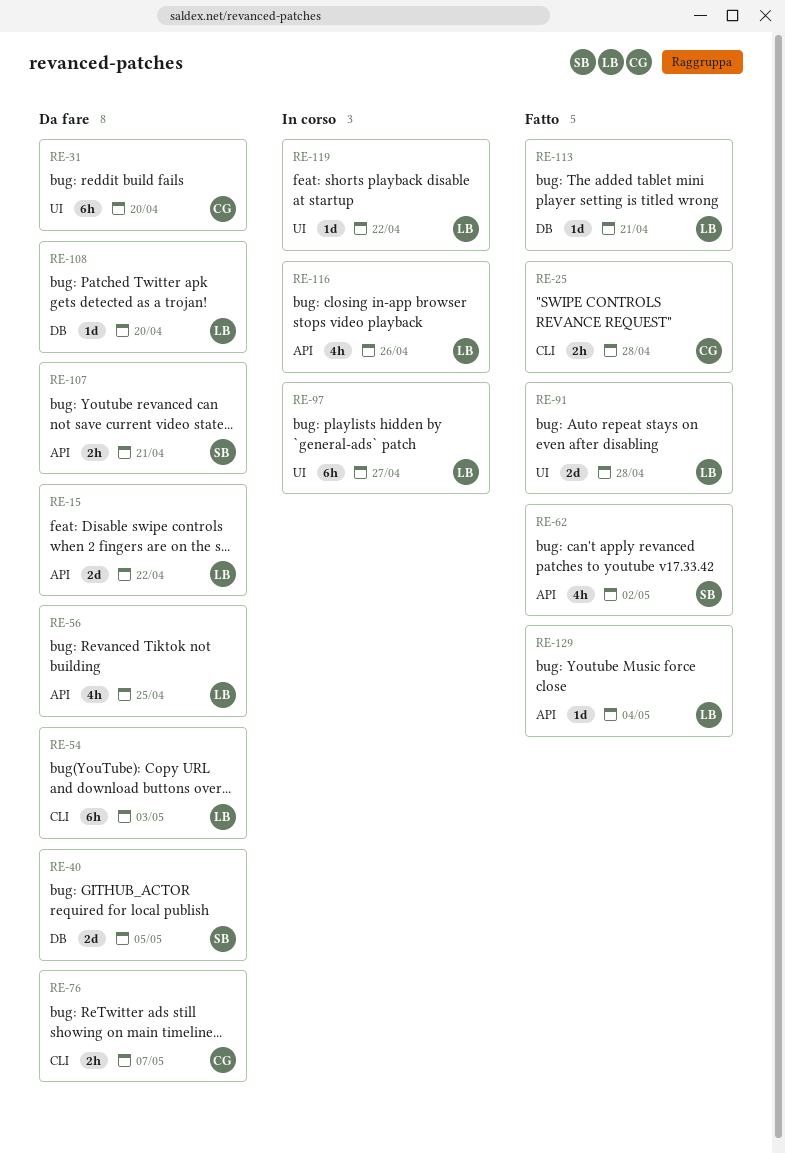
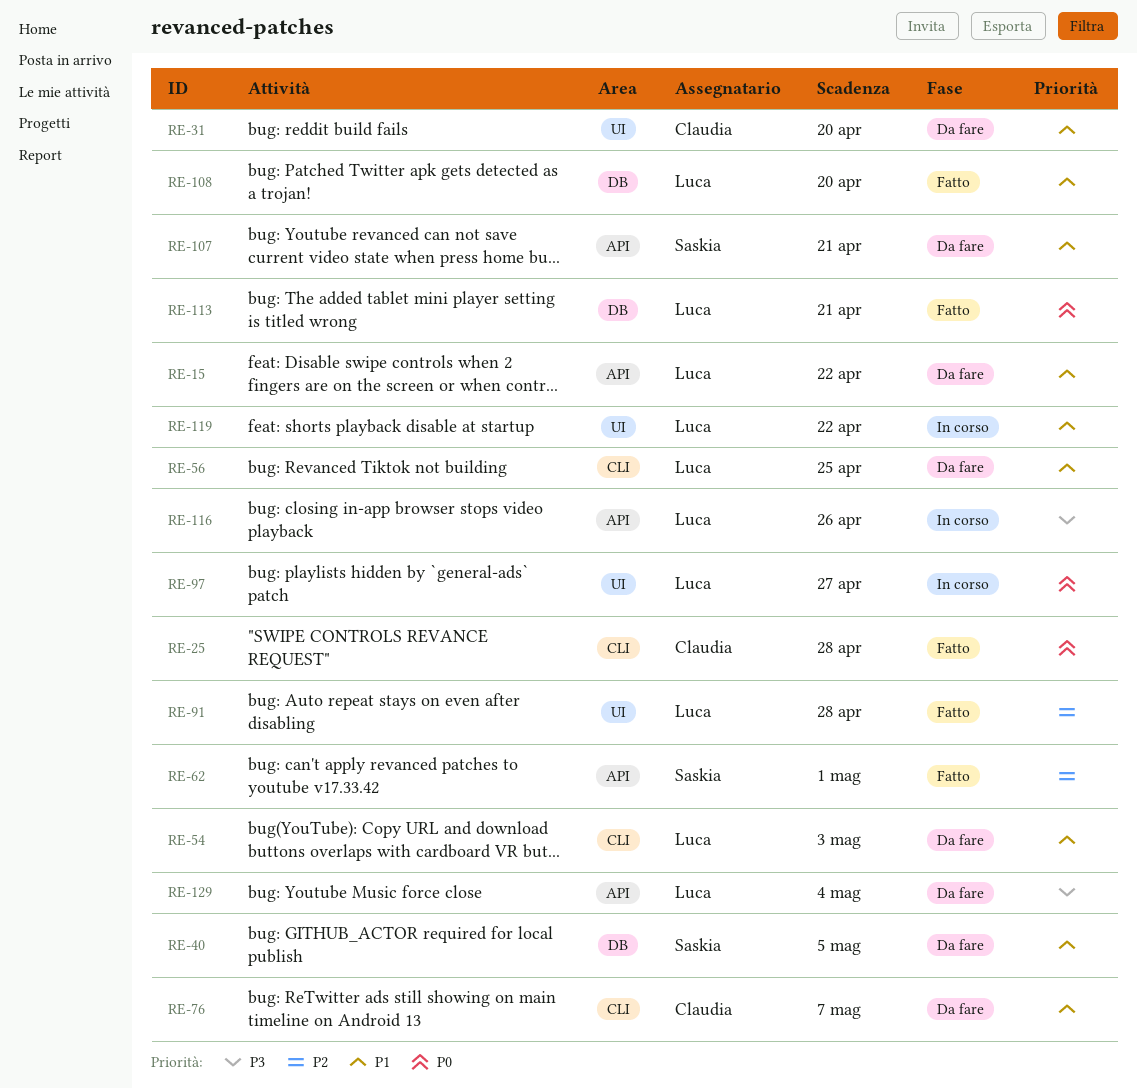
RE-56, label: API -> CLI
RE-62, due: May 2 -> May 1
RE-108, status: Da fare -> Fatto
RE-129, status: Fatto -> Da fare

